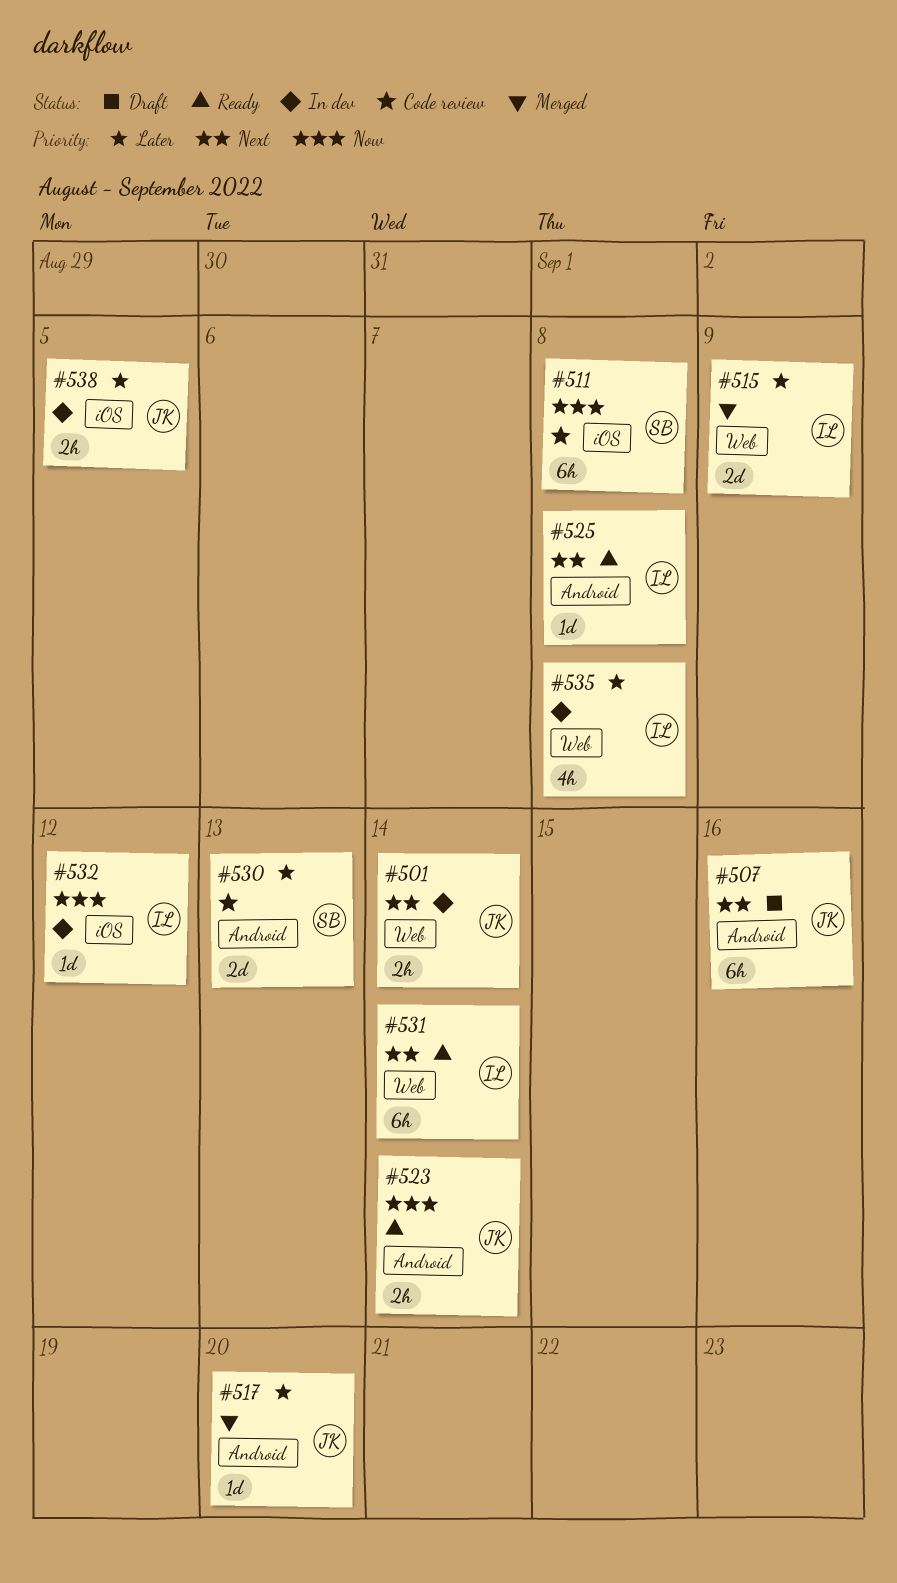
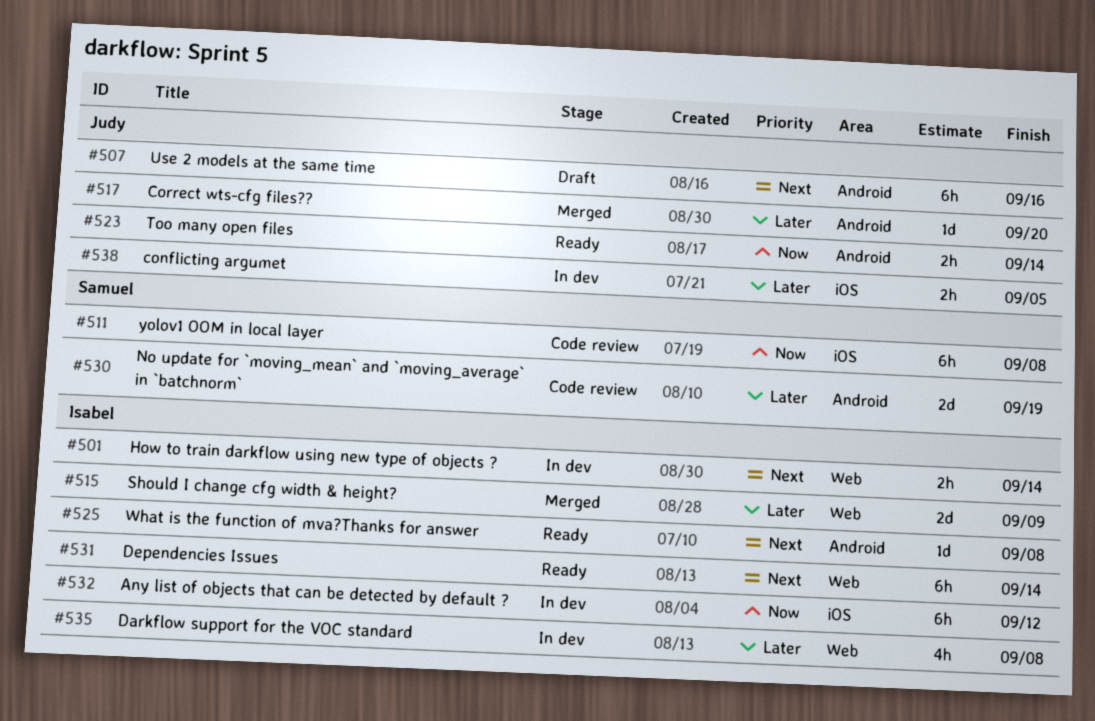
#501, owner: Judy -> Isabel
#530, due: Sep 13 -> Sep 19
#532, estimate: 1d -> 6h

